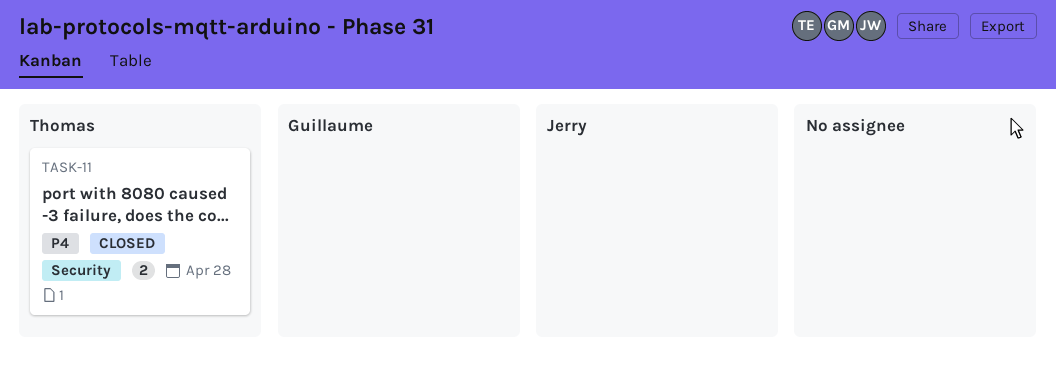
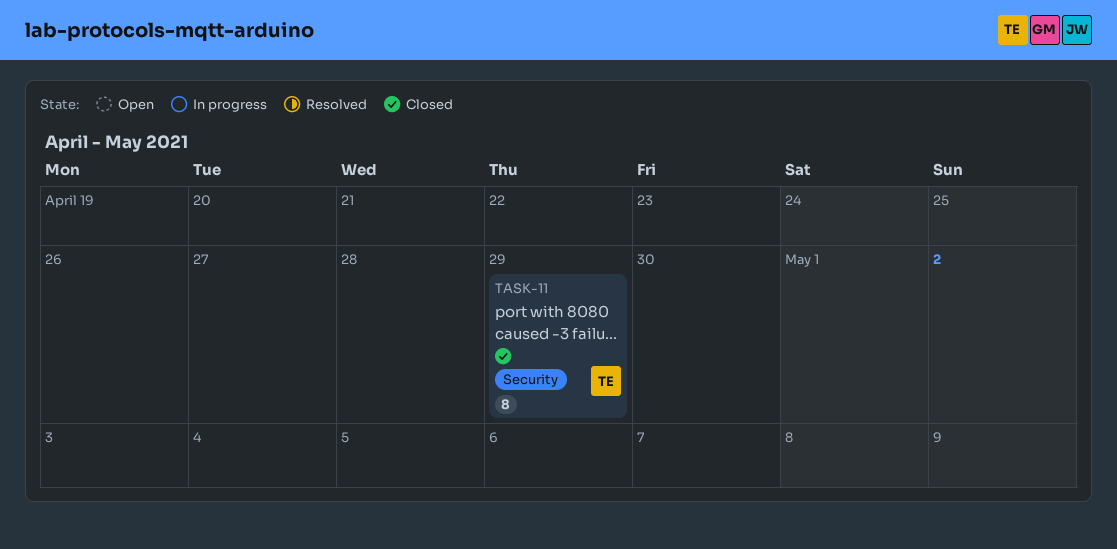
TASK-11, estimate: 2 -> 8
TASK-11, due: Apr 28 -> Apr 29

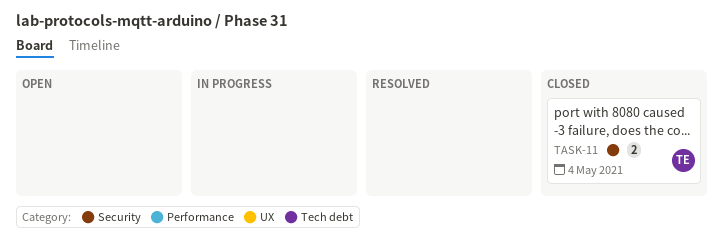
TASK-11, estimate: 8 -> 2
TASK-11, due: Apr 29 -> May 4

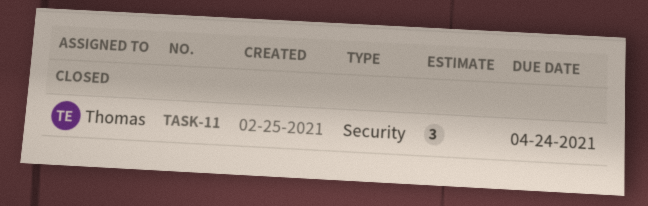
TASK-11, estimate: 2 -> 3
TASK-11, due: May 4 -> Apr 24

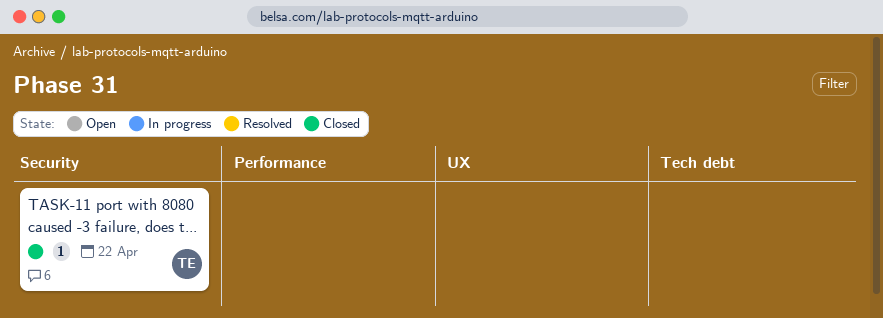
TASK-11, estimate: 3 -> 1
TASK-11, due: Apr 24 -> Apr 22

